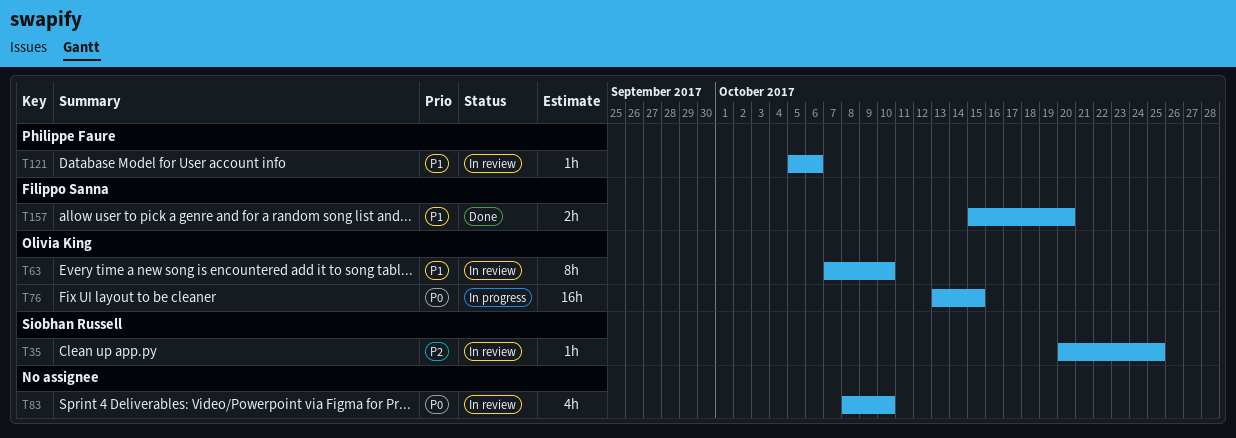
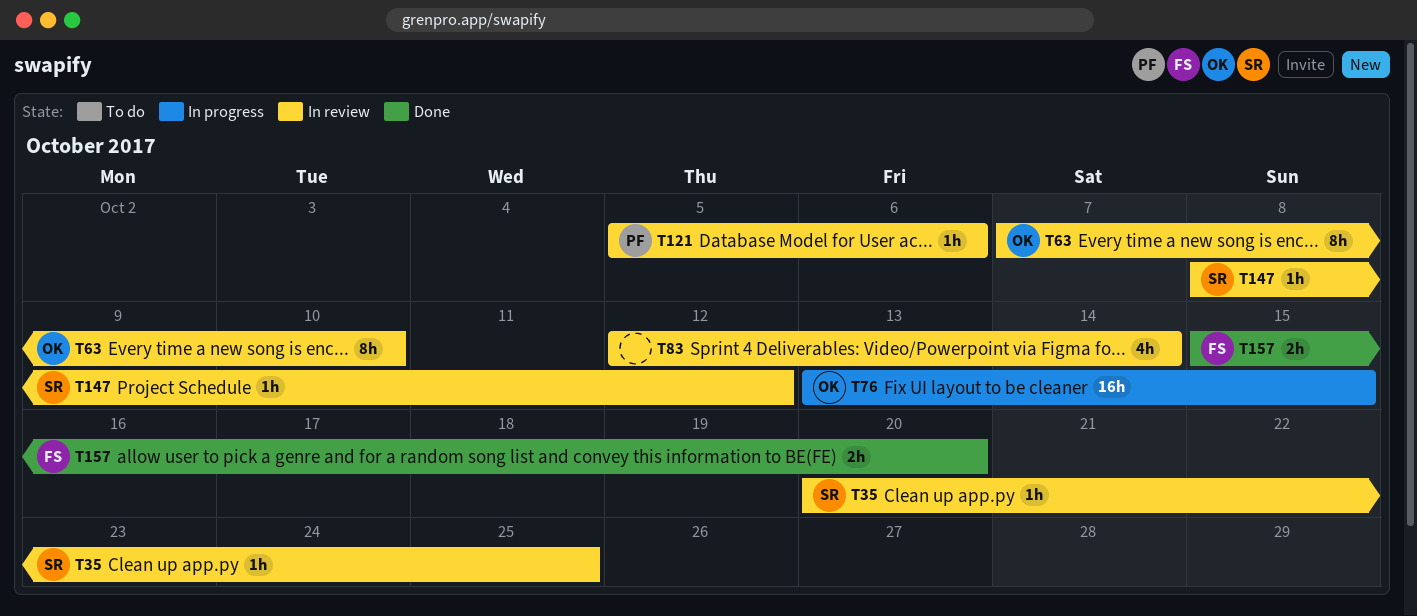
T83, start: Oct 8 -> Oct 12
T83, due: Oct 10 -> Oct 14
T147: none -> present

